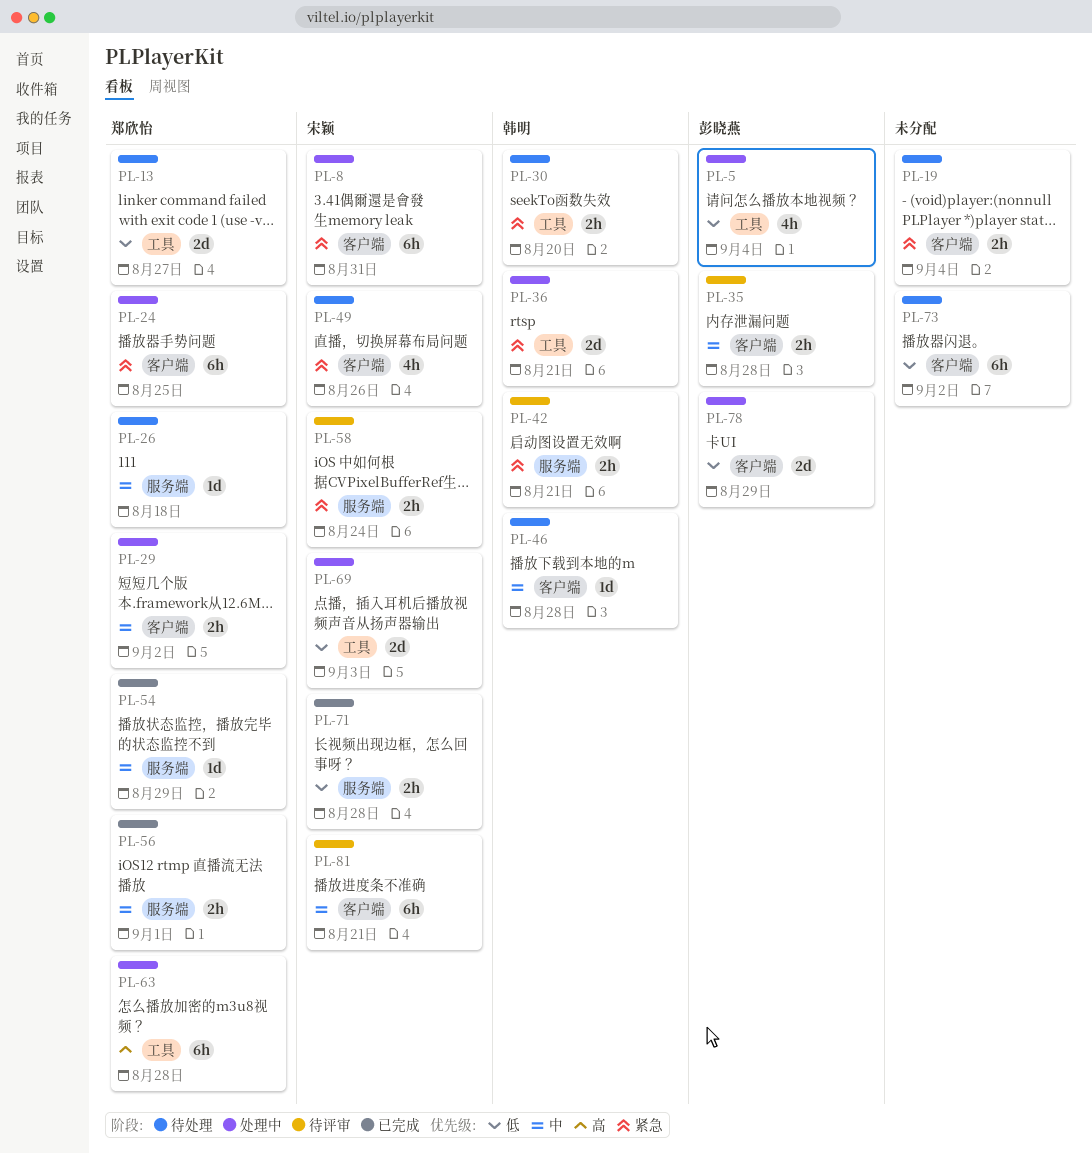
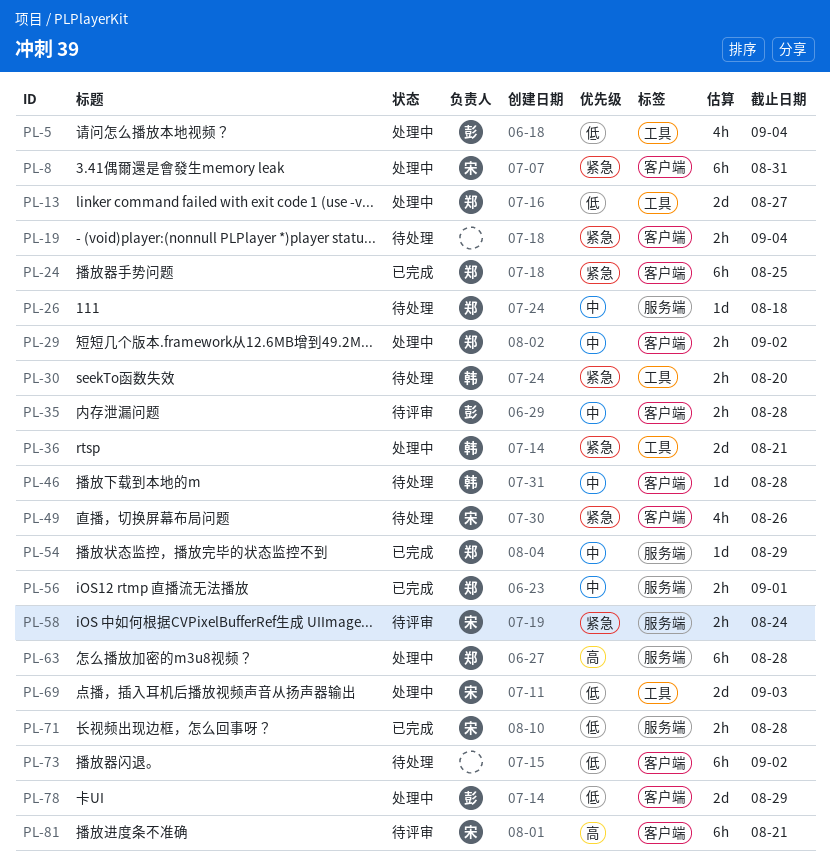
PL-13, status: 待处理 -> 处理中
PL-24, status: 处理中 -> 已完成
PL-42: present -> none
PL-63, label: 工具 -> 服务端
PL-81, priority: 中 -> 高

